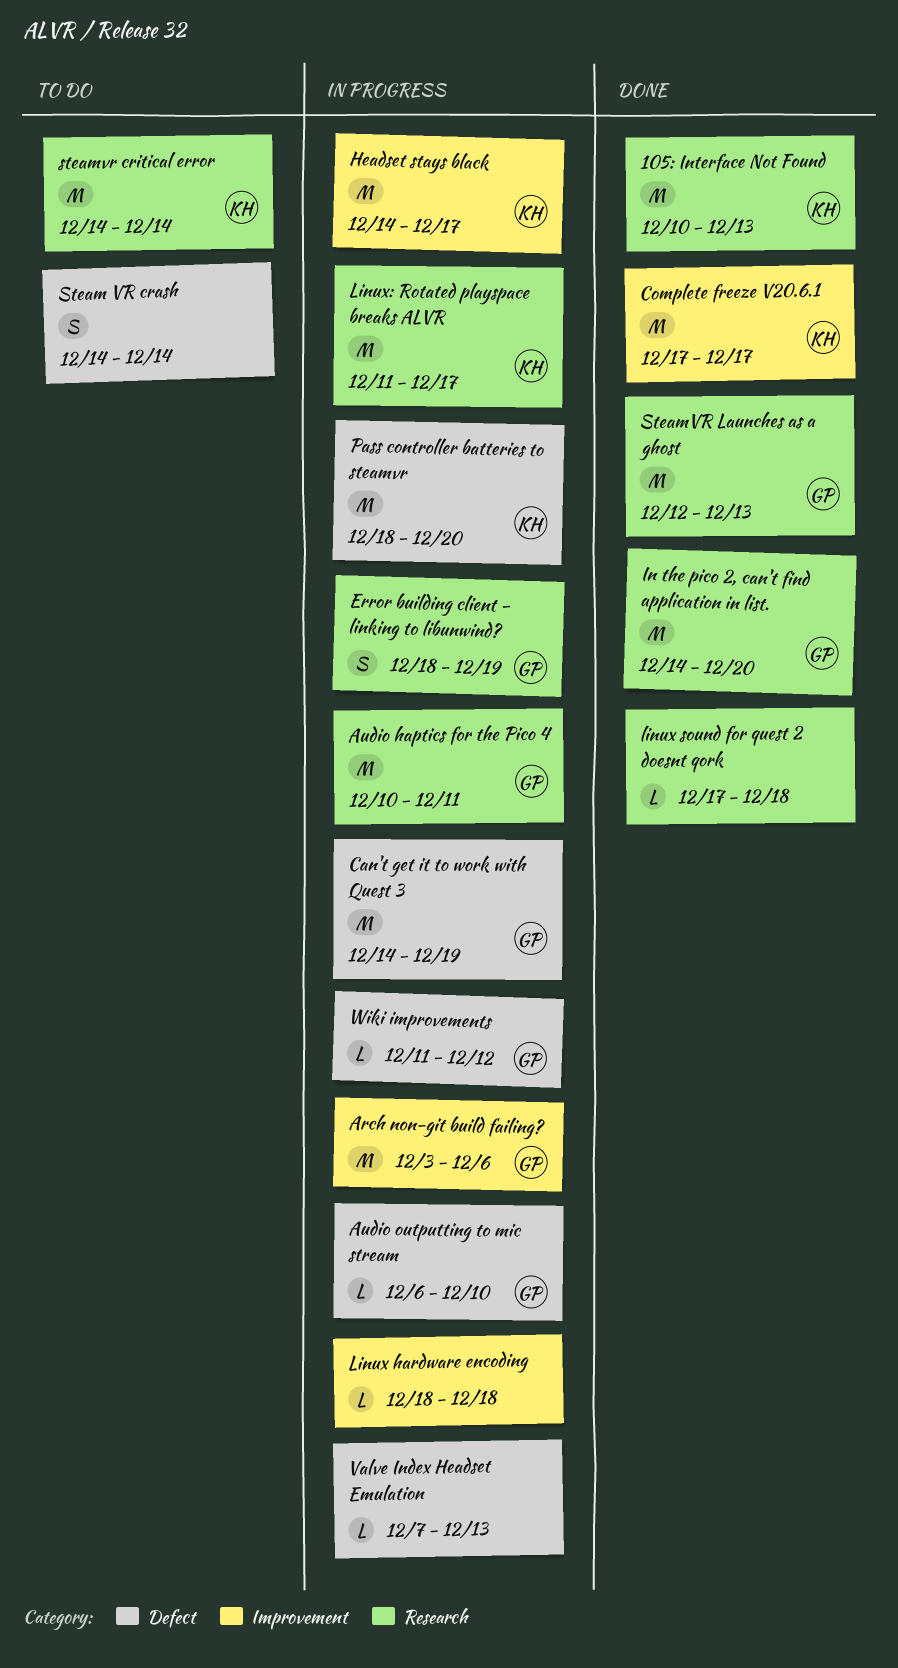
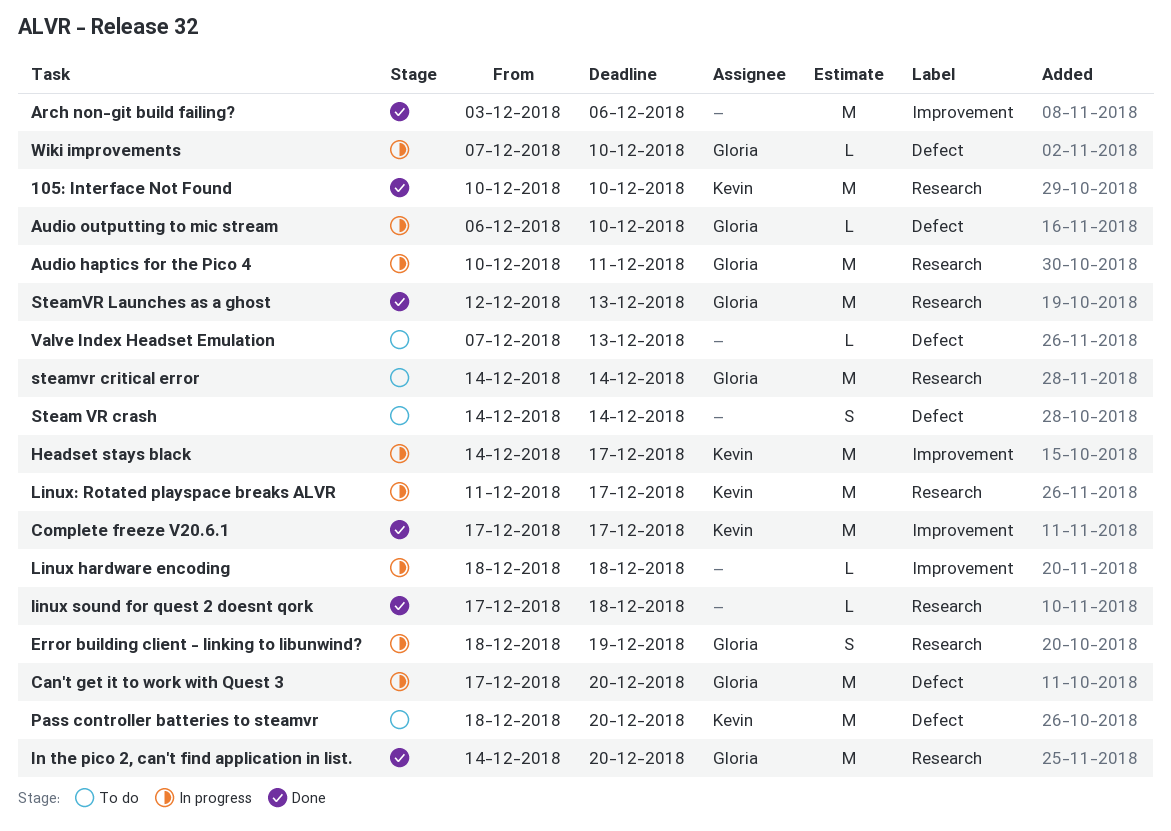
105: Interface Not Found, due: Dec 13 -> Dec 10
Arch non-git build failing?, status: In progress -> Done
Arch non-git build failing?, owner: Gloria -> none
Can't get it to work with Quest 3, start: Dec 14 -> Dec 17
Can't get it to work with Quest 3, due: Dec 19 -> Dec 20
Pass controller batteries to steamvr, status: In progress -> To do
steamvr critical error, owner: Kevin -> Gloria
Valve Index Headset Emulation, status: In progress -> To do
Wiki improvements, start: Dec 11 -> Dec 7
Wiki improvements, due: Dec 12 -> Dec 10

